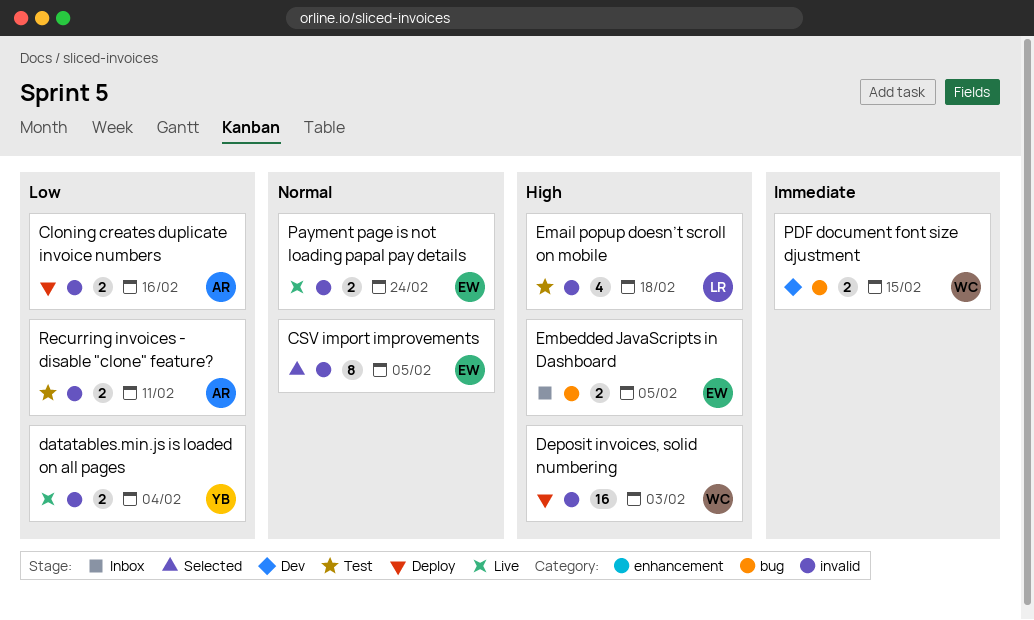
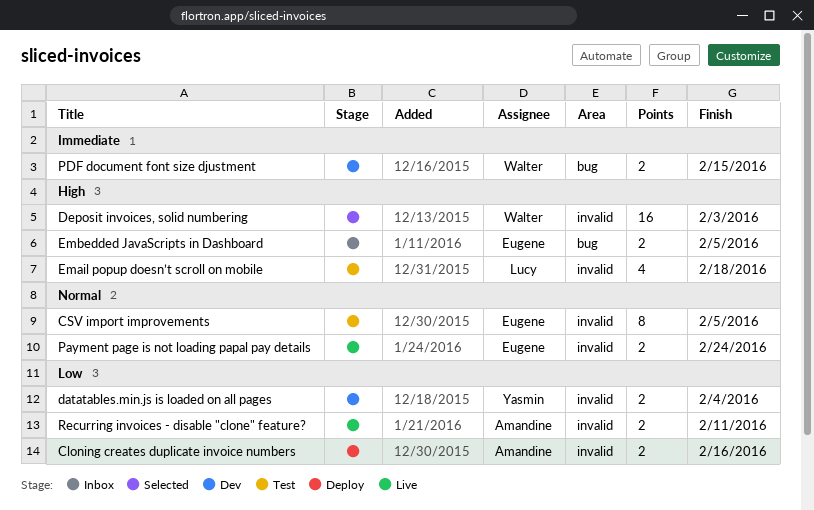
CSV import improvements, status: Selected -> Test
datatables.min.js is loaded on all pages, status: Live -> Dev
Deposit invoices, solid numbering, status: Deploy -> Selected
Recurring invoices - disable "clone" feature?, status: Test -> Live

